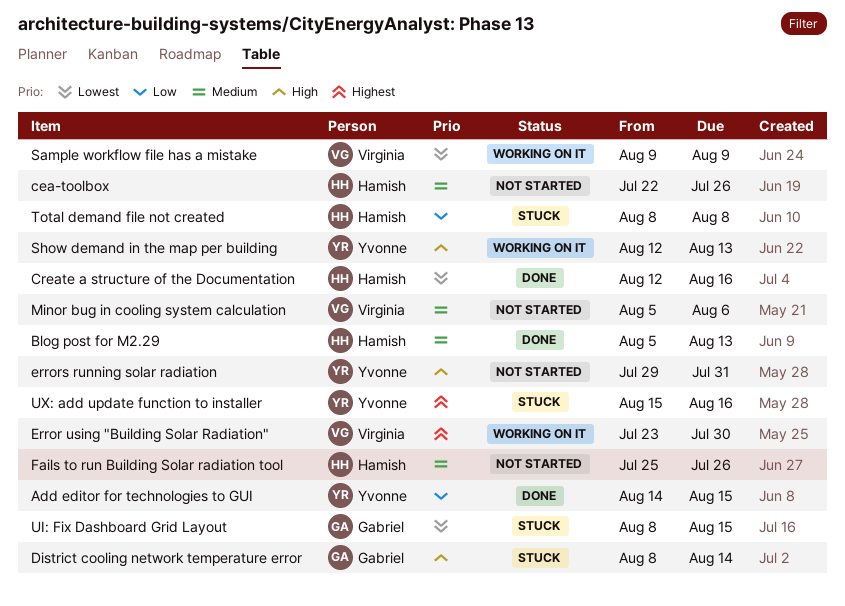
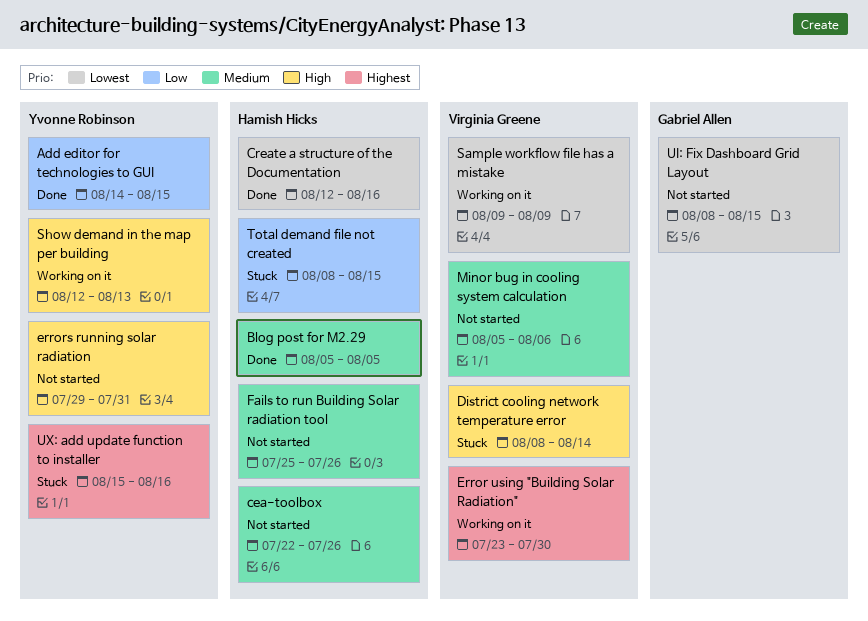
Blog post for M2.29, due: Aug 13 -> Aug 5
District cooling network temperature error, owner: Gabriel Allen -> Virginia Greene
Total demand file not created, due: Aug 8 -> Aug 15
UI: Fix Dashboard Grid Layout, status: Stuck -> Not started

